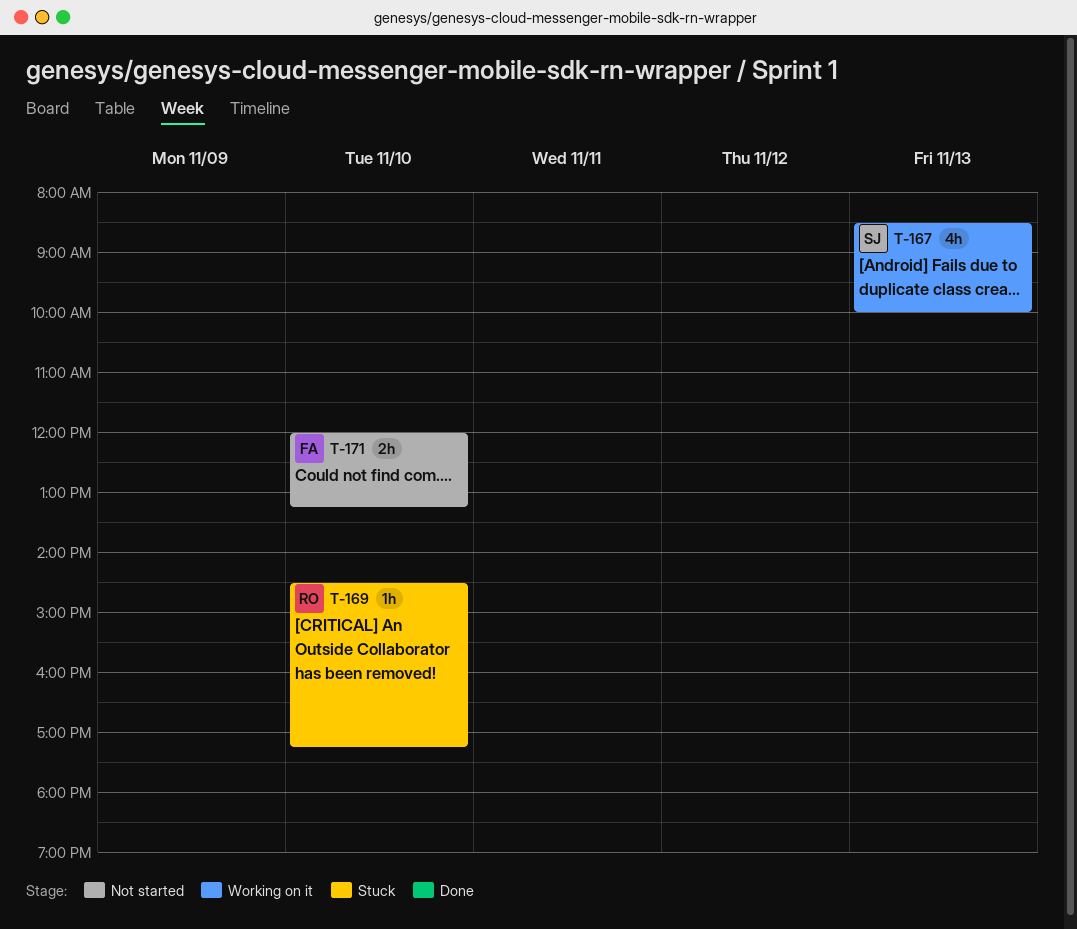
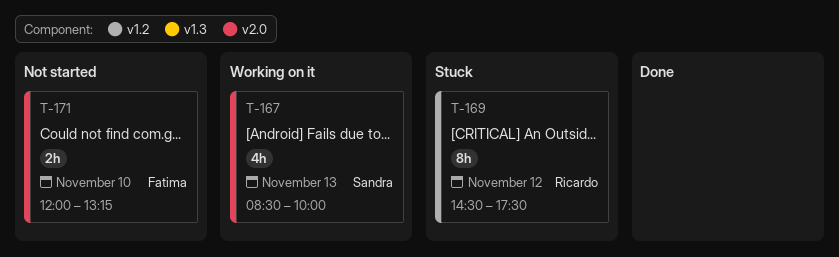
T-169, estimate: 1h -> 8h
T-169, day: Nov 10 -> Nov 12
T-169, ends: 17:15 -> 17:30

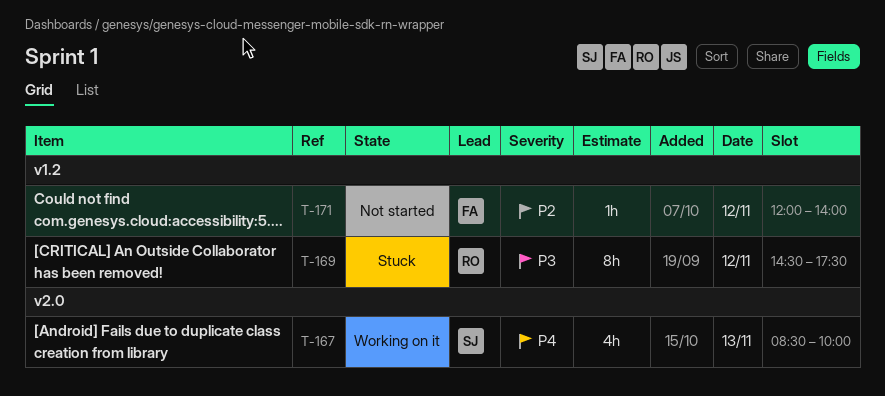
T-171, label: v2.0 -> v1.2
T-171, estimate: 2h -> 1h
T-171, day: Nov 10 -> Nov 12
T-171, ends: 13:15 -> 14:00

